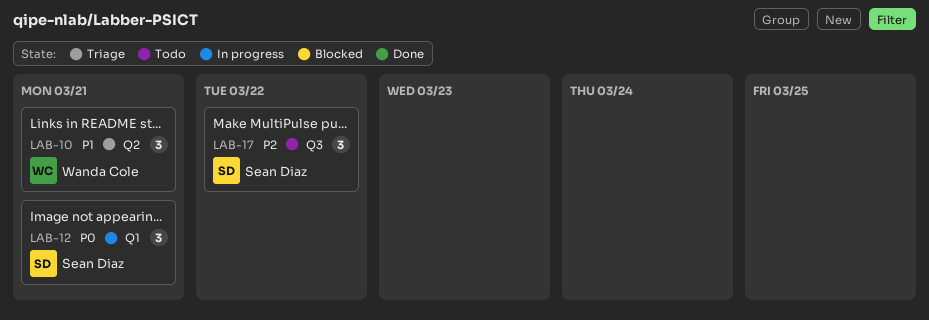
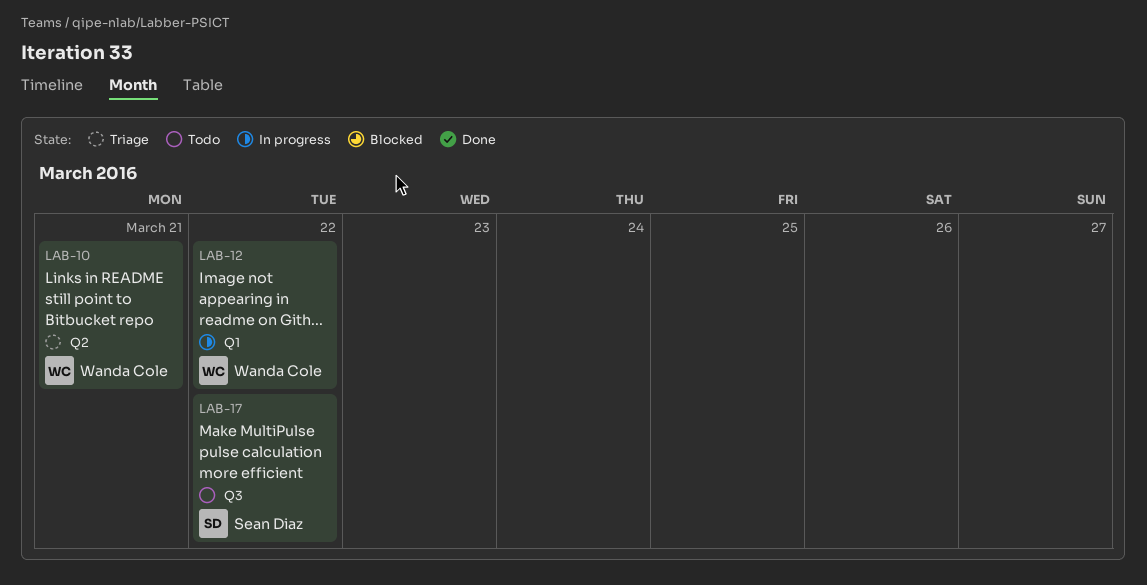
LAB-12, owner: Sean Diaz -> Wanda Cole
LAB-12, due: Mar 21 -> Mar 22

